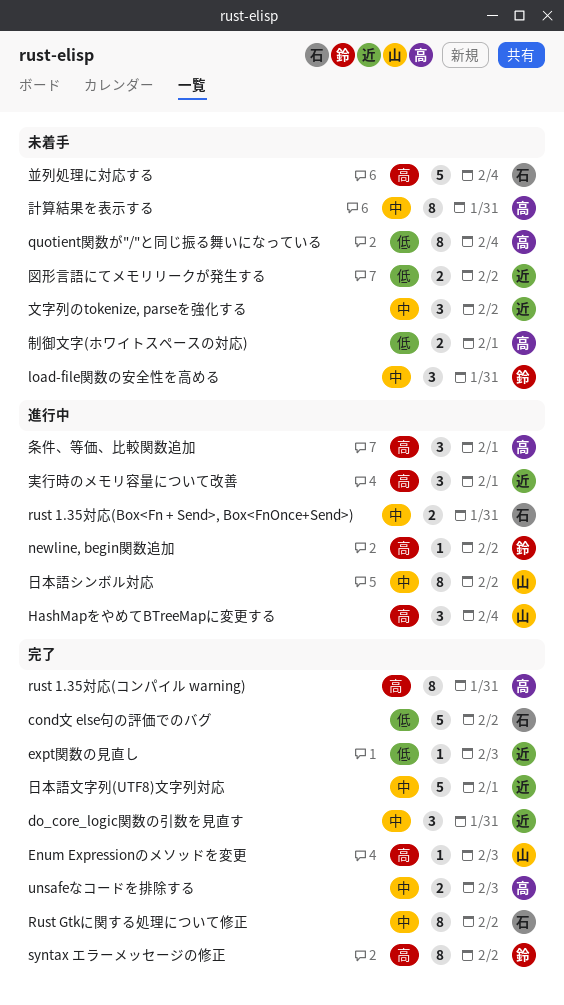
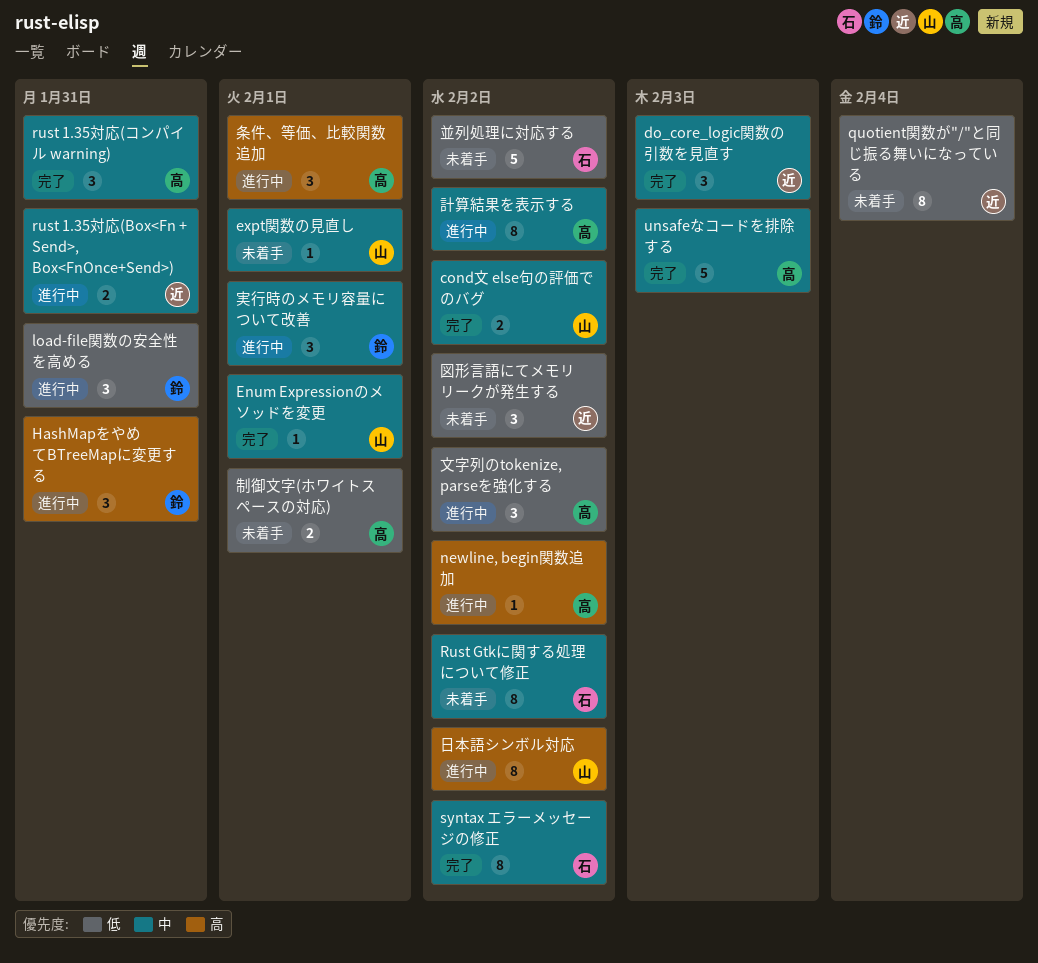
cond文 else句の評価でのバグ, owner: 石 -> 山
cond文 else句の評価でのバグ, priority: 低 -> 中
cond文 else句の評価でのバグ, estimate: 5 -> 2
do_core_logic関数の引数を見直す, due: Jan 31 -> Feb 3
Enum Expressionのメソッドを変更, priority: 高 -> 中
Enum Expressionのメソッドを変更, due: Feb 3 -> Feb 1
expt関数の見直し, status: 完了 -> 未着手
expt関数の見直し, owner: 近 -> 山
expt関数の見直し, priority: 低 -> 中
expt関数の見直し, due: Feb 3 -> Feb 1
HashMapをやめてBTreeMapに変更する, owner: 山 -> 鈴
HashMapをやめてBTreeMapに変更する, due: Feb 4 -> Jan 31
load-file関数の安全性を高める, status: 未着手 -> 進行中
load-file関数の安全性を高める, priority: 中 -> 低
newline, begin関数追加, owner: 鈴 -> 高
quotient関数が"/"と同じ振る舞いになっている, owner: 高 -> 近
rust 1.35対応(Box<Fn + Send>, Box<FnOnce+Send>), owner: 石 -> 近
rust 1.35対応(コンパイル warning), priority: 高 -> 中
rust 1.35対応(コンパイル warning), estimate: 8 -> 3
Rust Gtkに関する処理について修正, status: 完了 -> 未着手
syntax エラーメッセージの修正, owner: 鈴 -> 石
syntax エラーメッセージの修正, priority: 高 -> 中
unsafeなコードを排除する, estimate: 2 -> 5
並列処理に対応する, priority: 高 -> 低
並列処理に対応する, due: Feb 4 -> Feb 2
図形言語にてメモリリークが発生する, estimate: 2 -> 3
実行時のメモリ容量について改善, owner: 近 -> 鈴
実行時のメモリ容量について改善, priority: 高 -> 中
文字列のtokenize, parseを強化する, status: 未着手 -> 進行中
文字列のtokenize, parseを強化する, owner: 近 -> 高
文字列のtokenize, parseを強化する, priority: 中 -> 低
日本語シンボル対応, priority: 中 -> 高
日本語文字列(UTF8)文字列対応: present -> none
計算結果を表示する, status: 未着手 -> 進行中
計算結果を表示する, due: Jan 31 -> Feb 2

